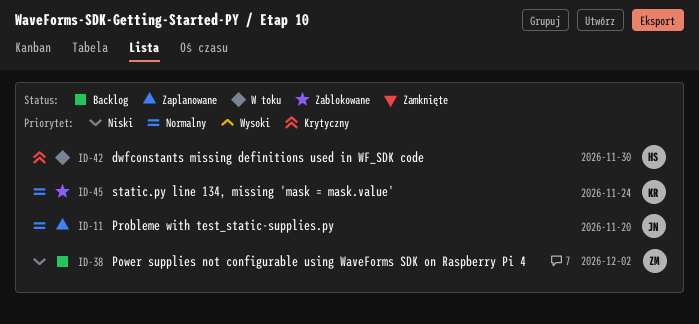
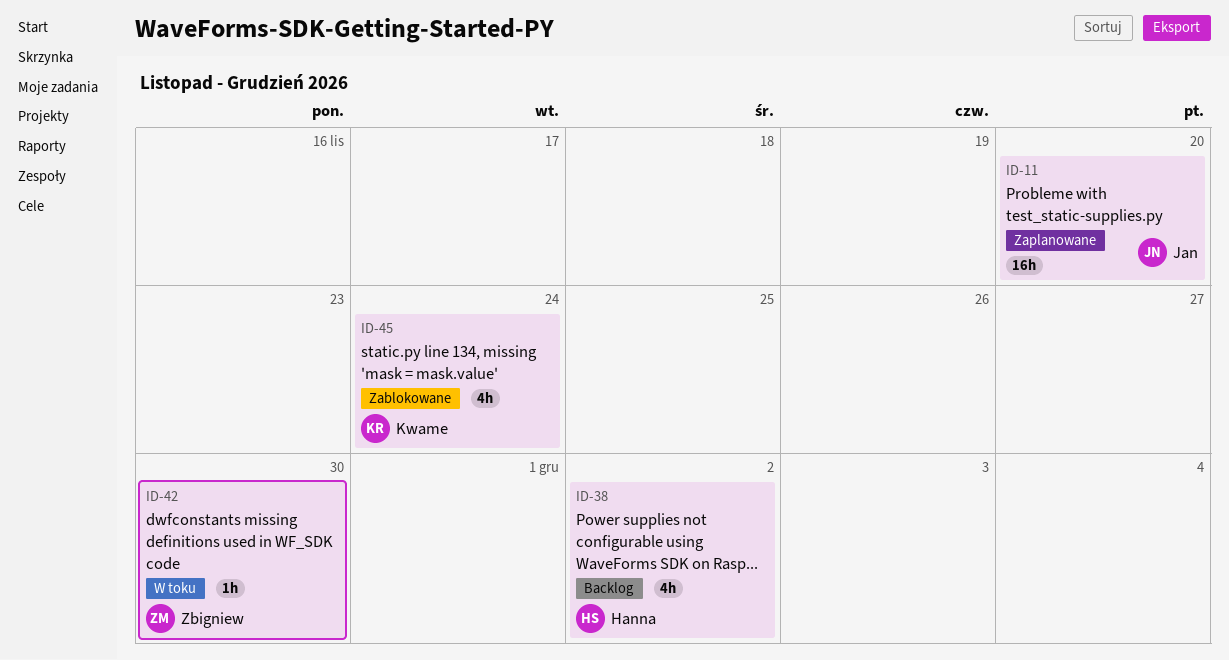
ID-38, owner: Zbigniew -> Hanna
ID-42, owner: Hanna -> Zbigniew

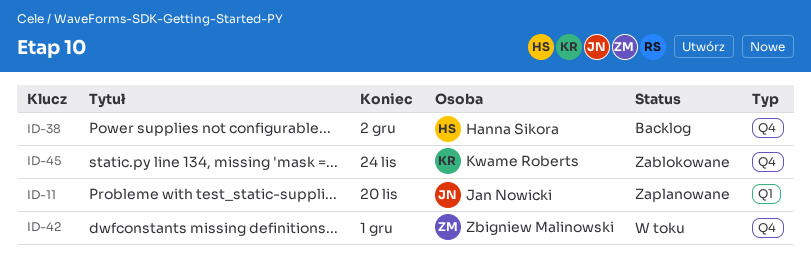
ID-42, due: Nov 30 -> Dec 1

